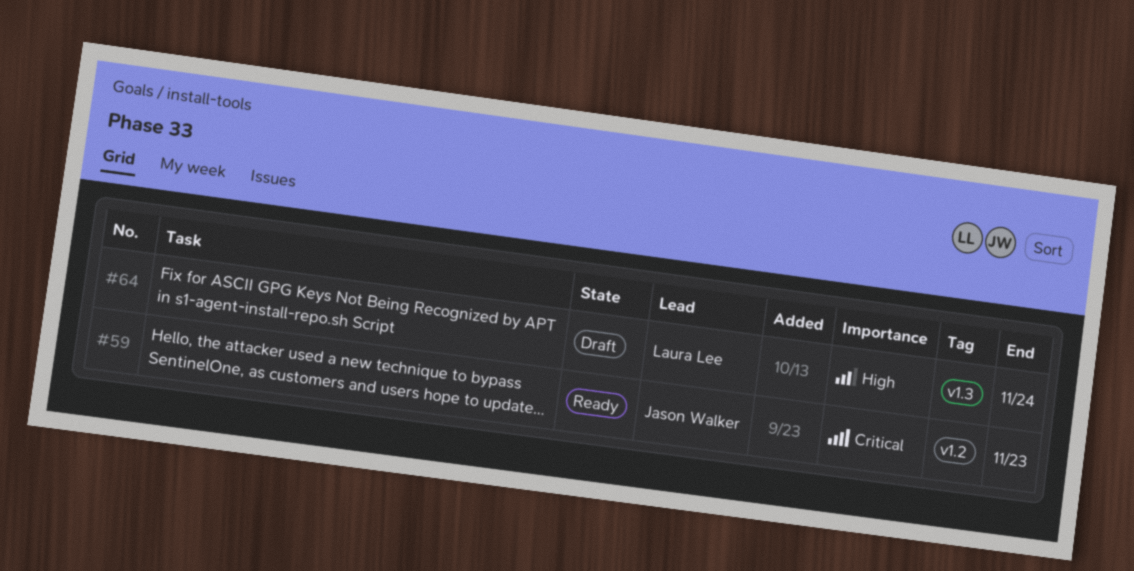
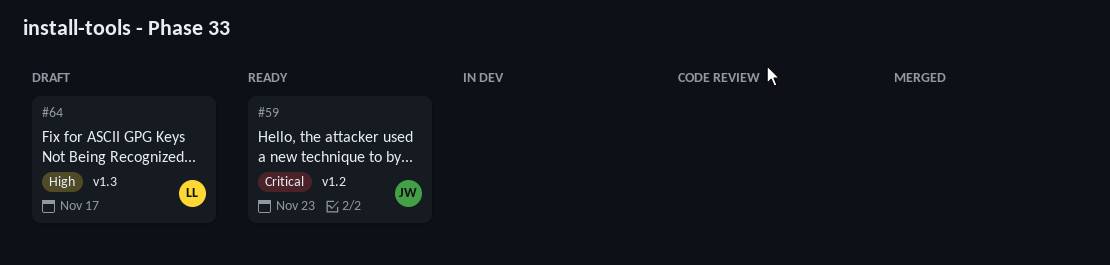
#64, due: Nov 24 -> Nov 17

